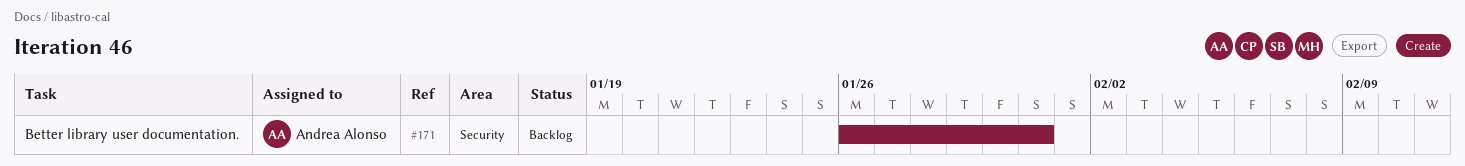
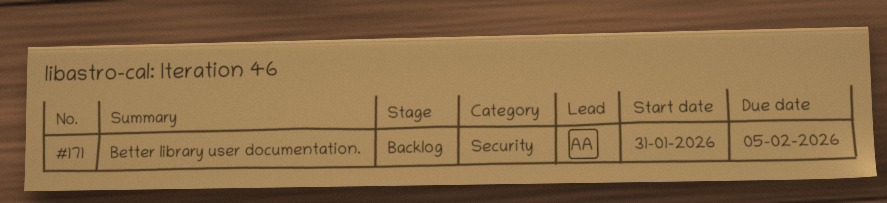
#171, start: Jan 26 -> Jan 31
#171, due: Jan 31 -> Feb 5

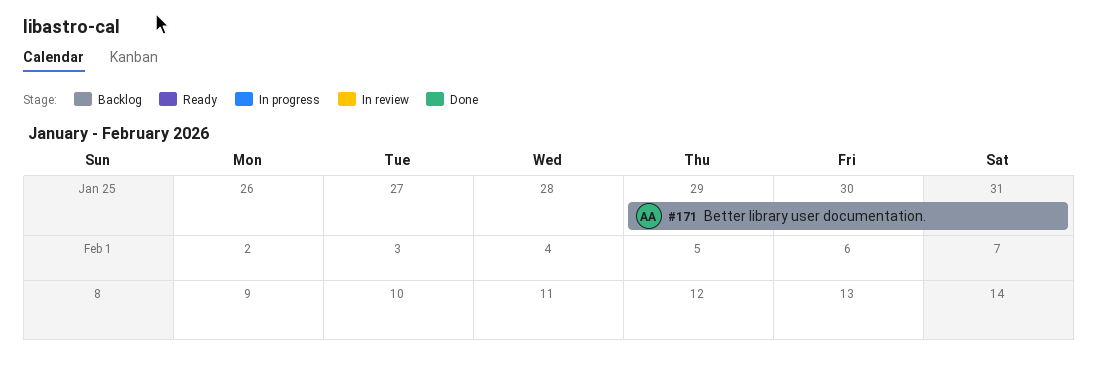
#171, start: Jan 31 -> Jan 29
#171, due: Feb 5 -> Jan 31

